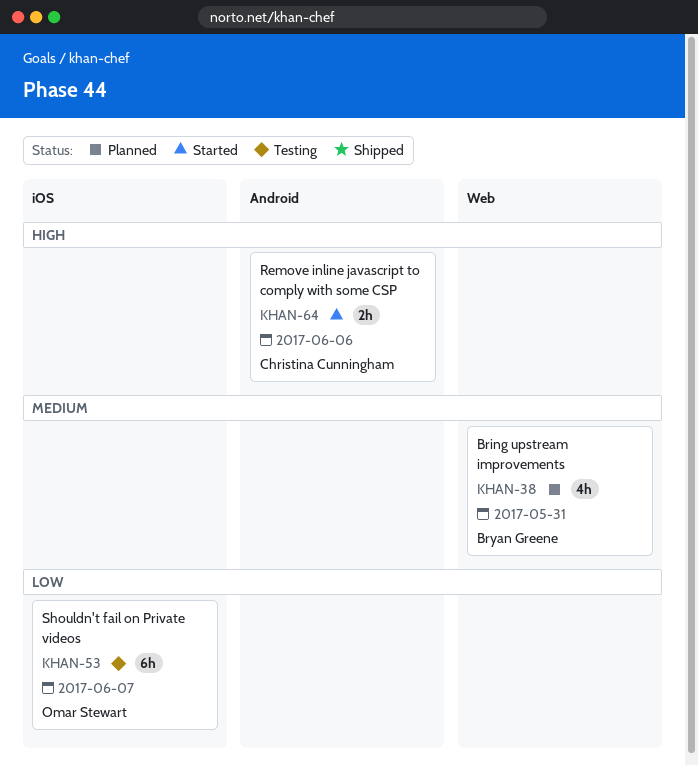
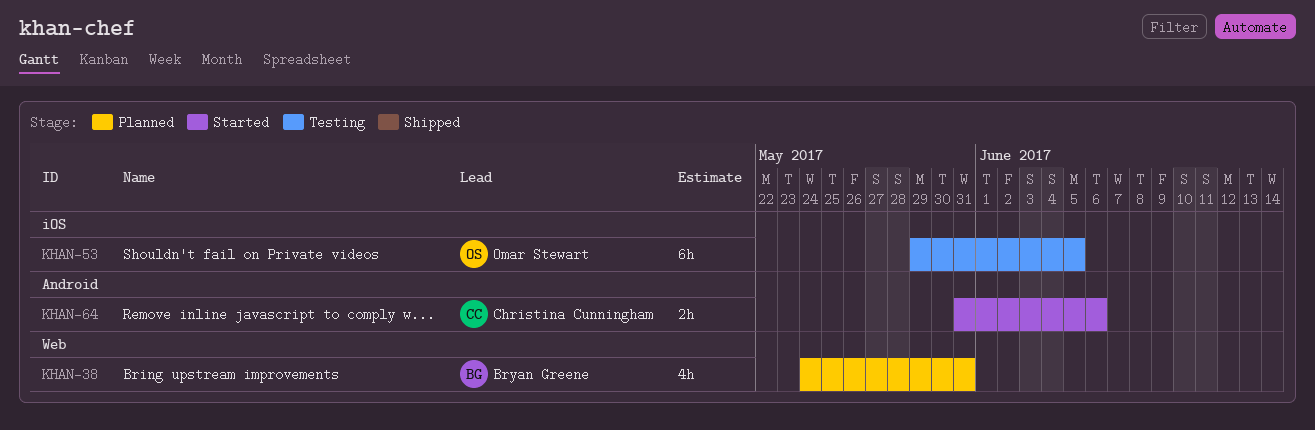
KHAN-53, due: Jun 7 -> Jun 5

